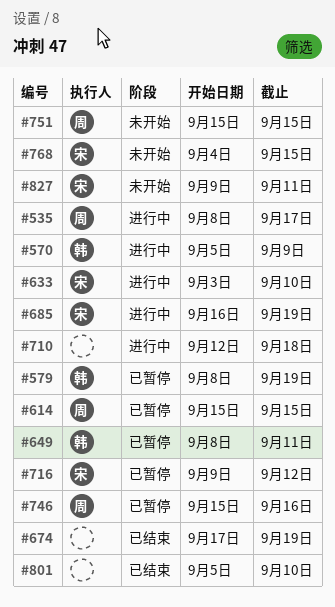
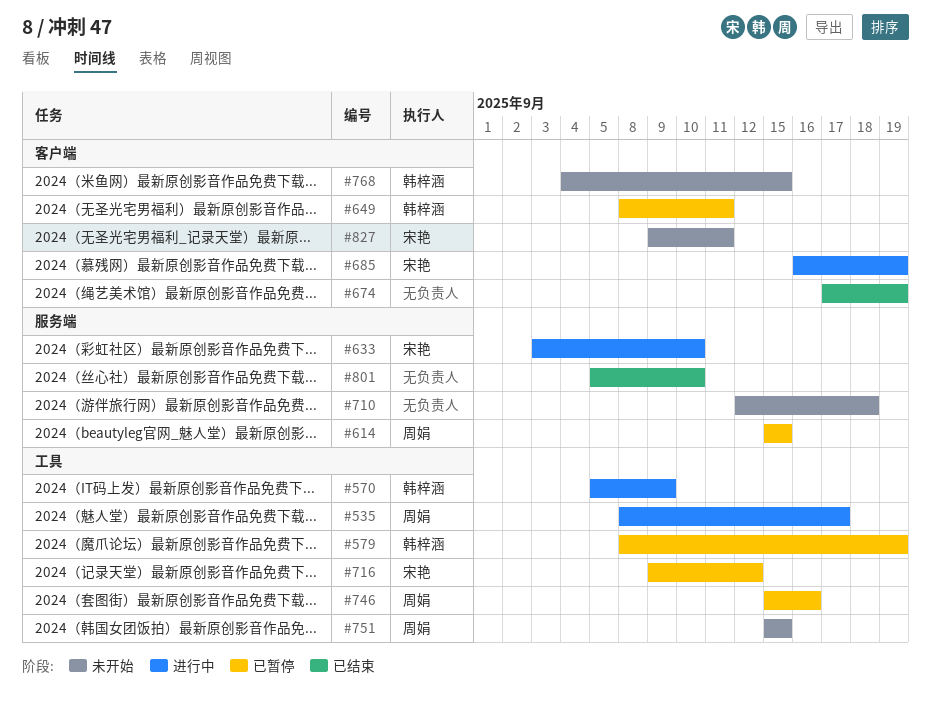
#710, status: 进行中 -> 未开始
#768, owner: 宋艳 -> 韩梓涵

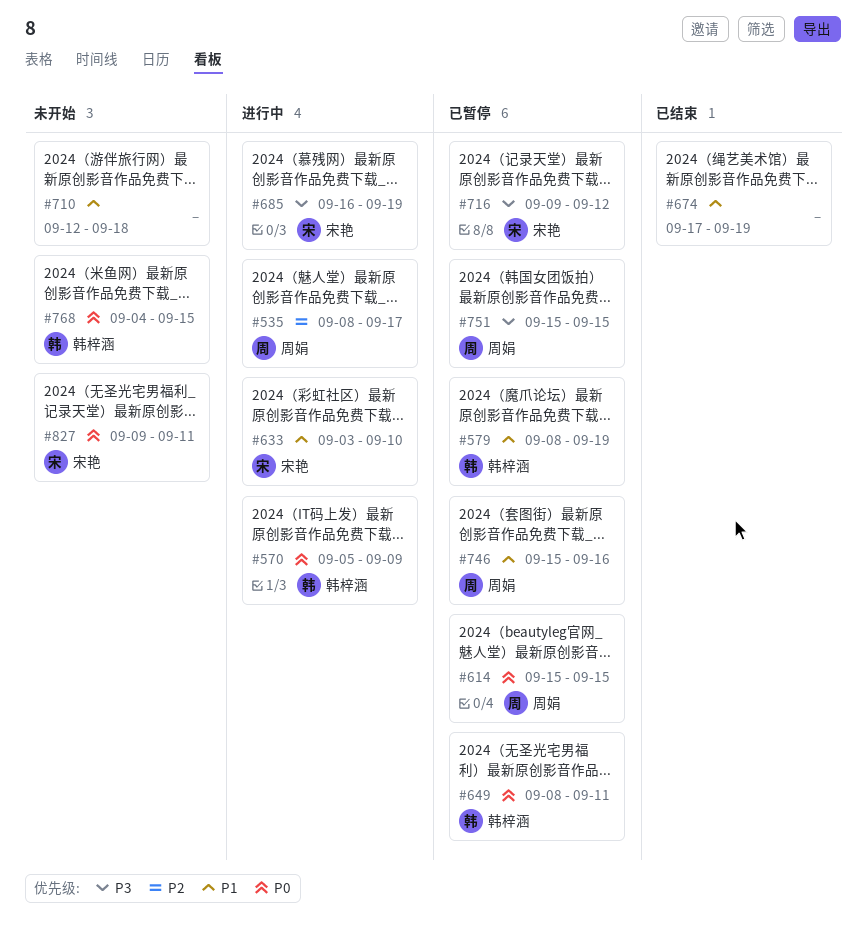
#751, status: 未开始 -> 已暂停
#801: present -> none

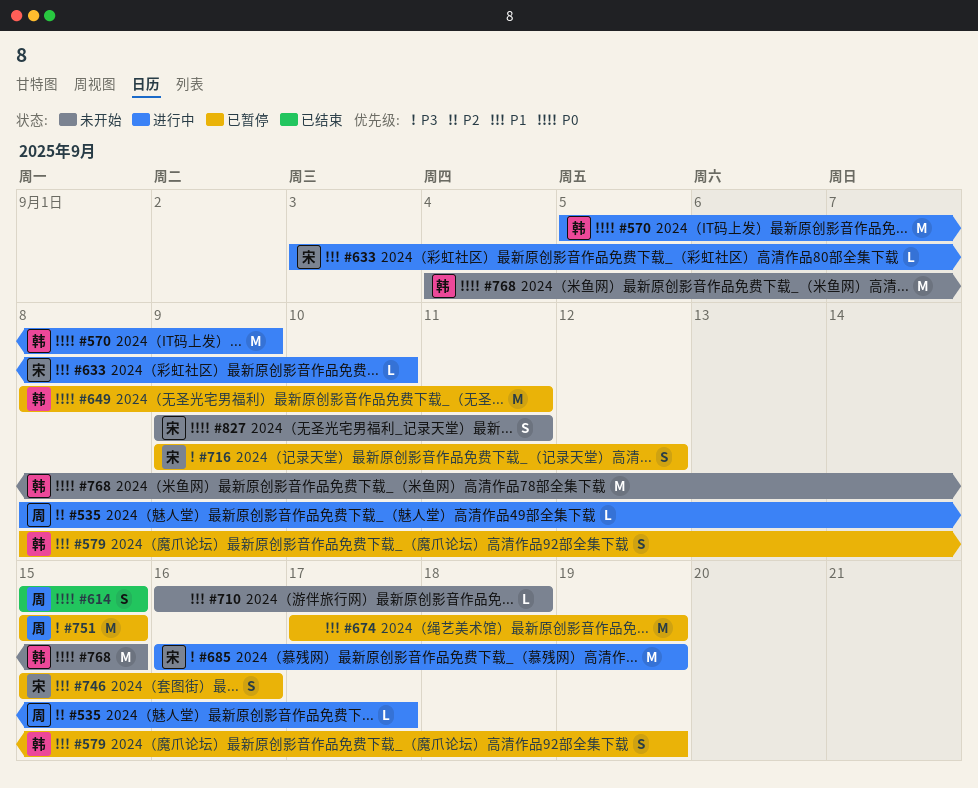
#614, status: 已暂停 -> 已结束
#674, status: 已结束 -> 已暂停
#710, start: Sep 12 -> Sep 16
#746, owner: 周娟 -> 宋艳

